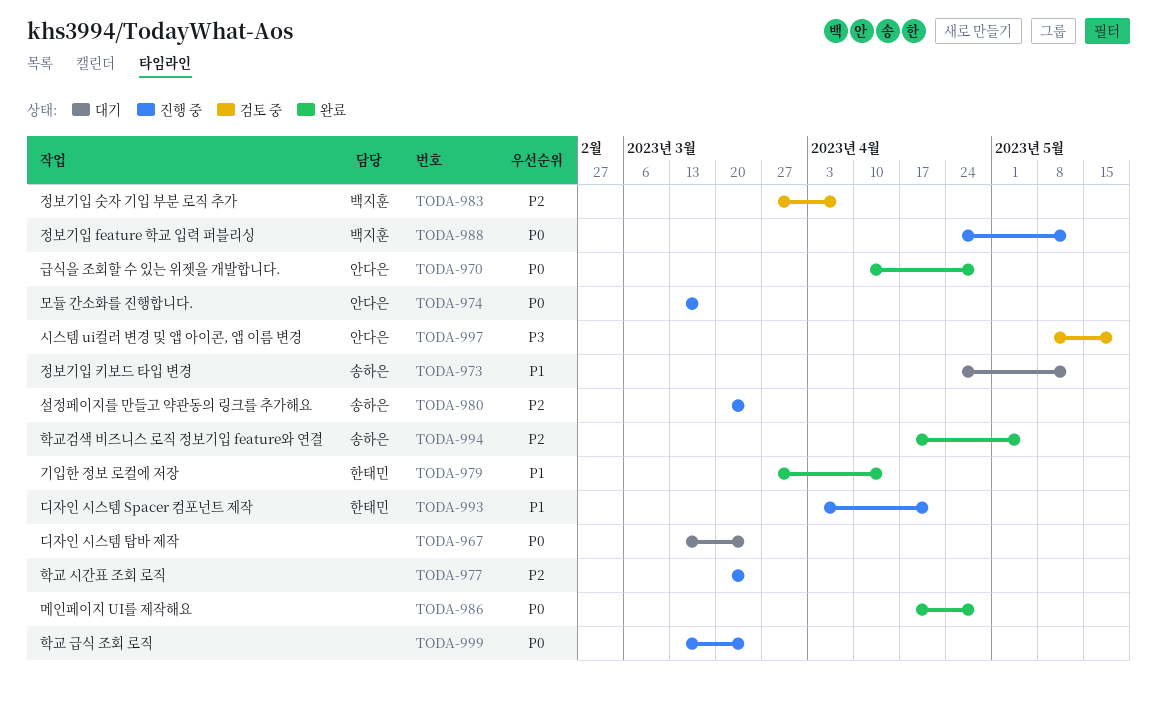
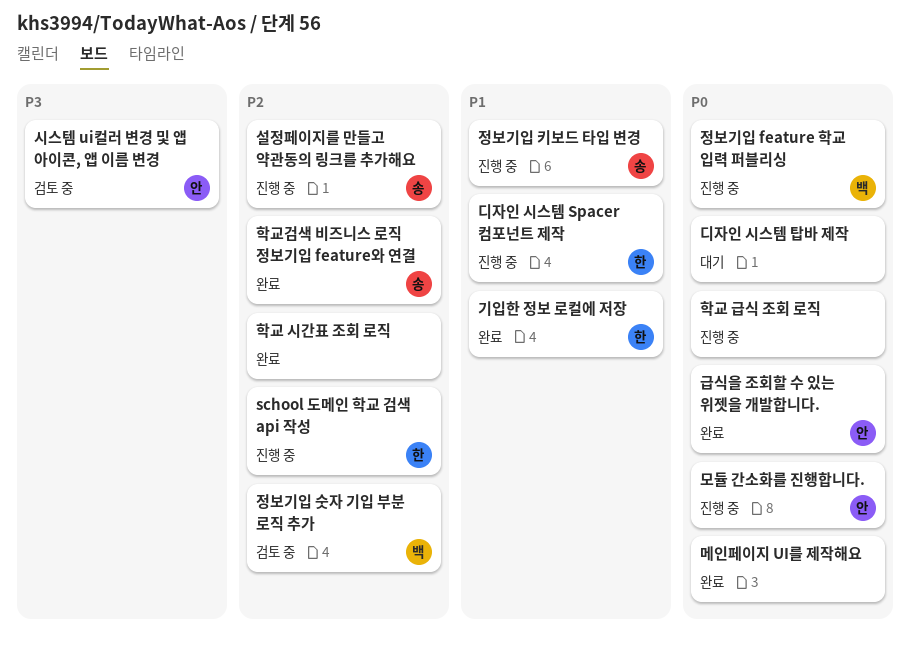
school 도메인 학교 검색 api 작성: none -> present
정보기입 키보드 타입 변경, status: 대기 -> 진행 중
학교 시간표 조회 로직, status: 진행 중 -> 완료

